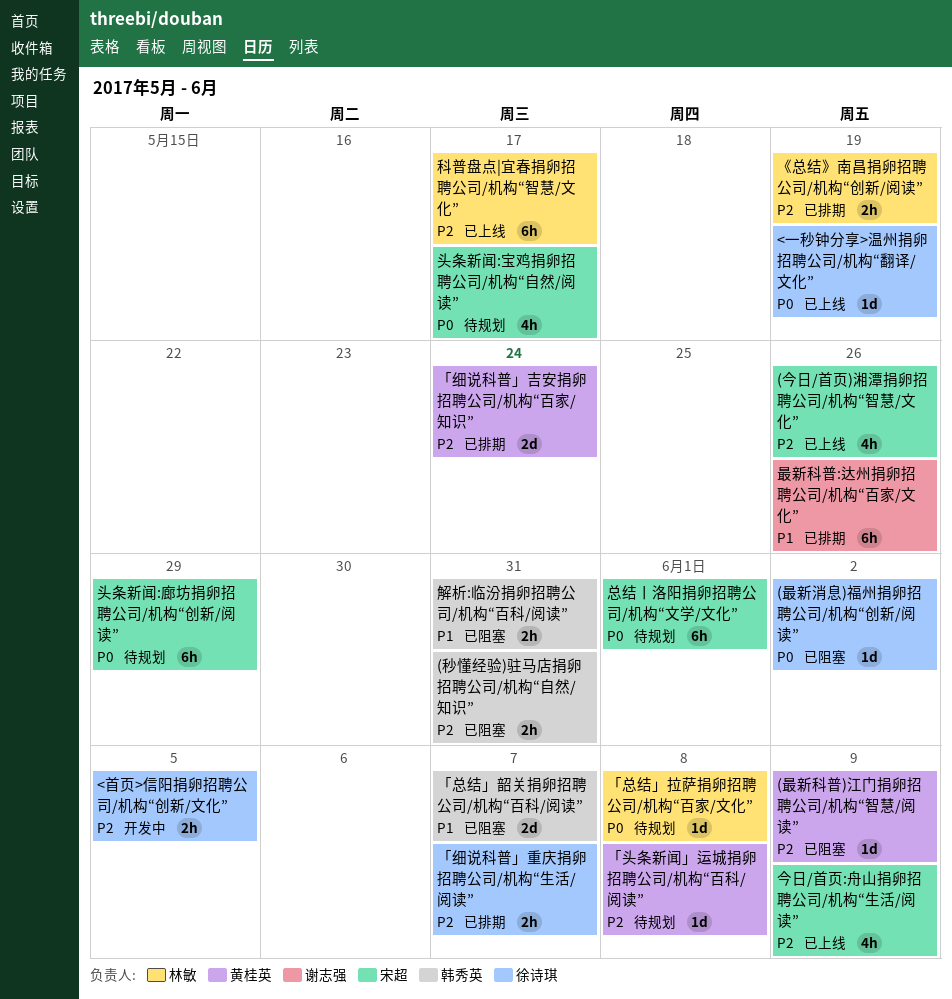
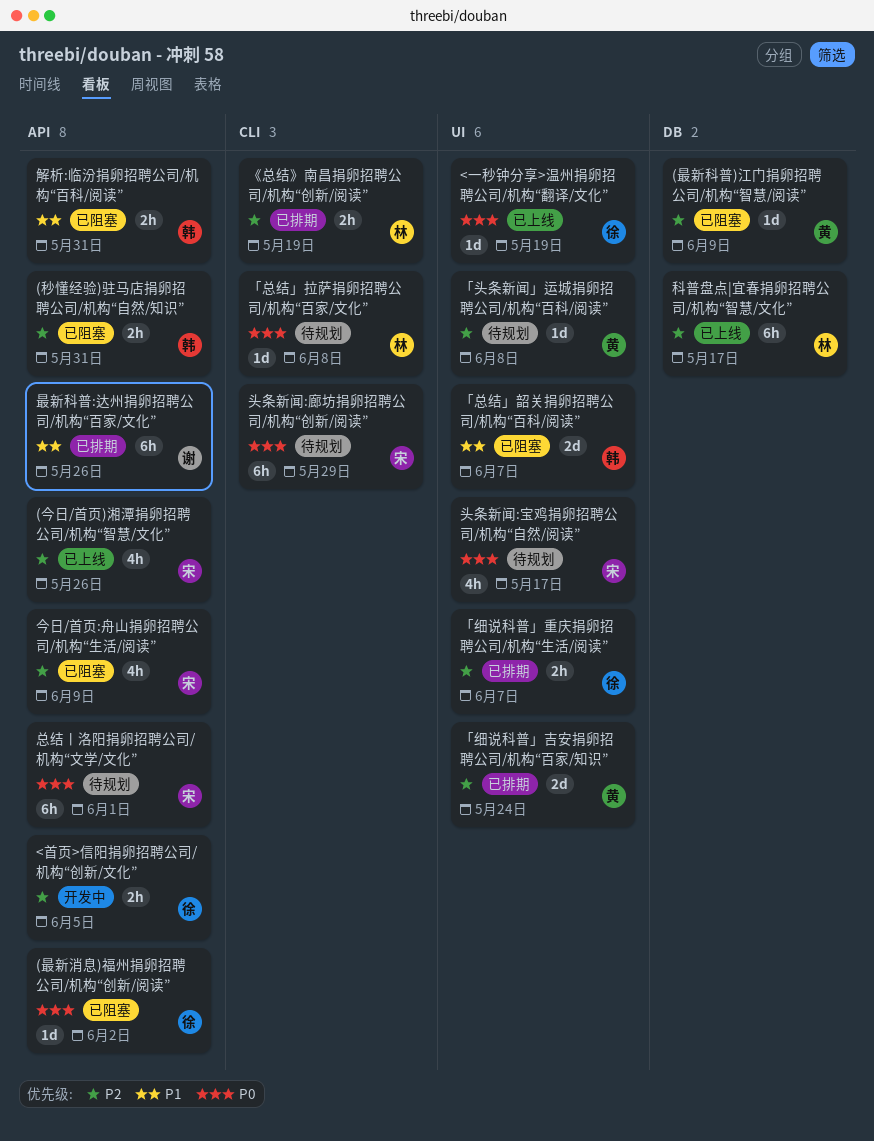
今日/首页:舟山捐卵招聘公司/机构“生活/阅读”, status: 已上线 -> 已阻塞

